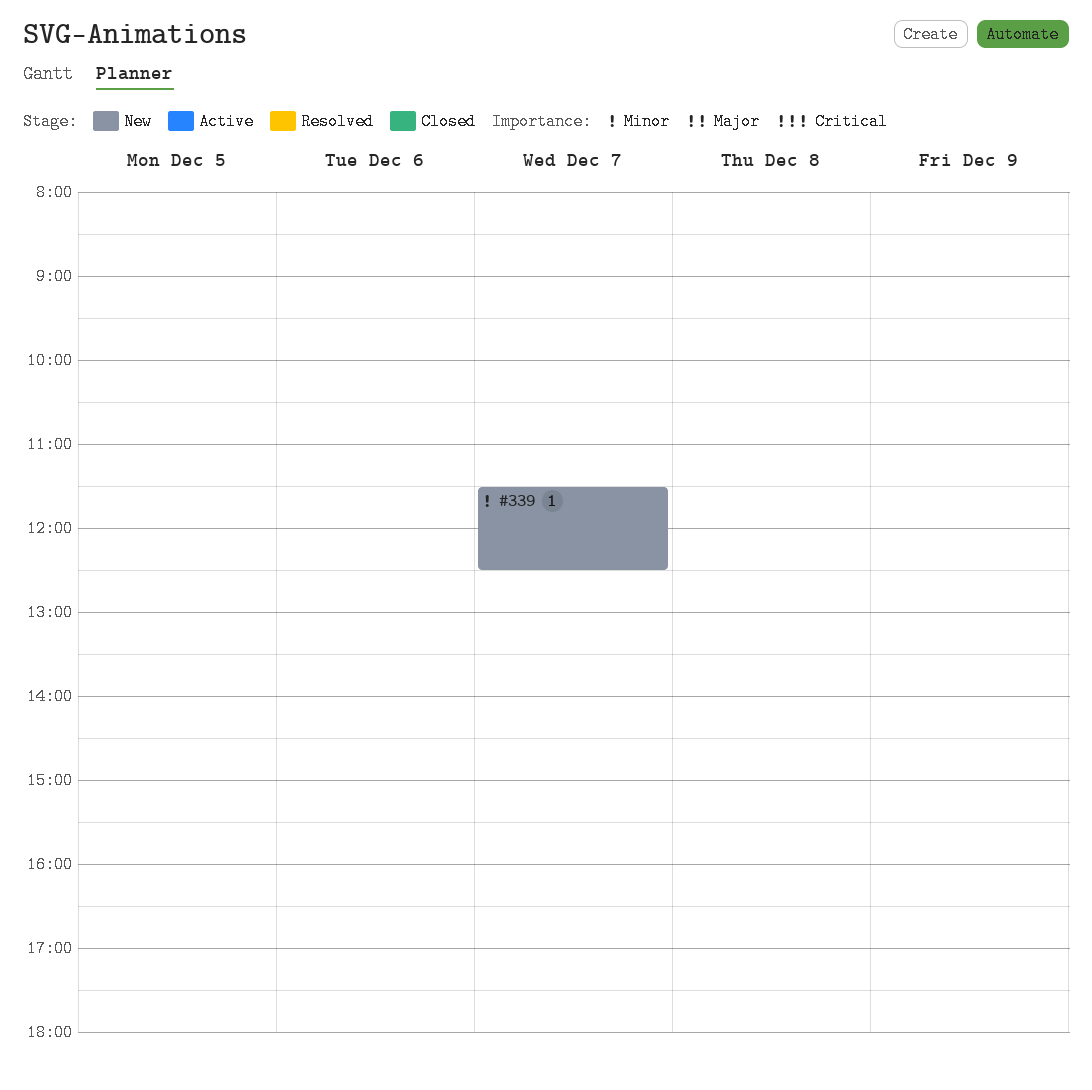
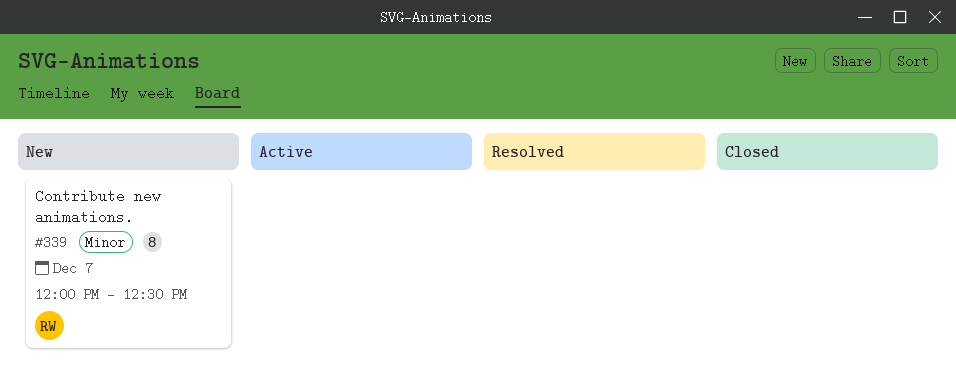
#339, estimate: 1 -> 8
#339, begins: 11:30 -> 12:00

